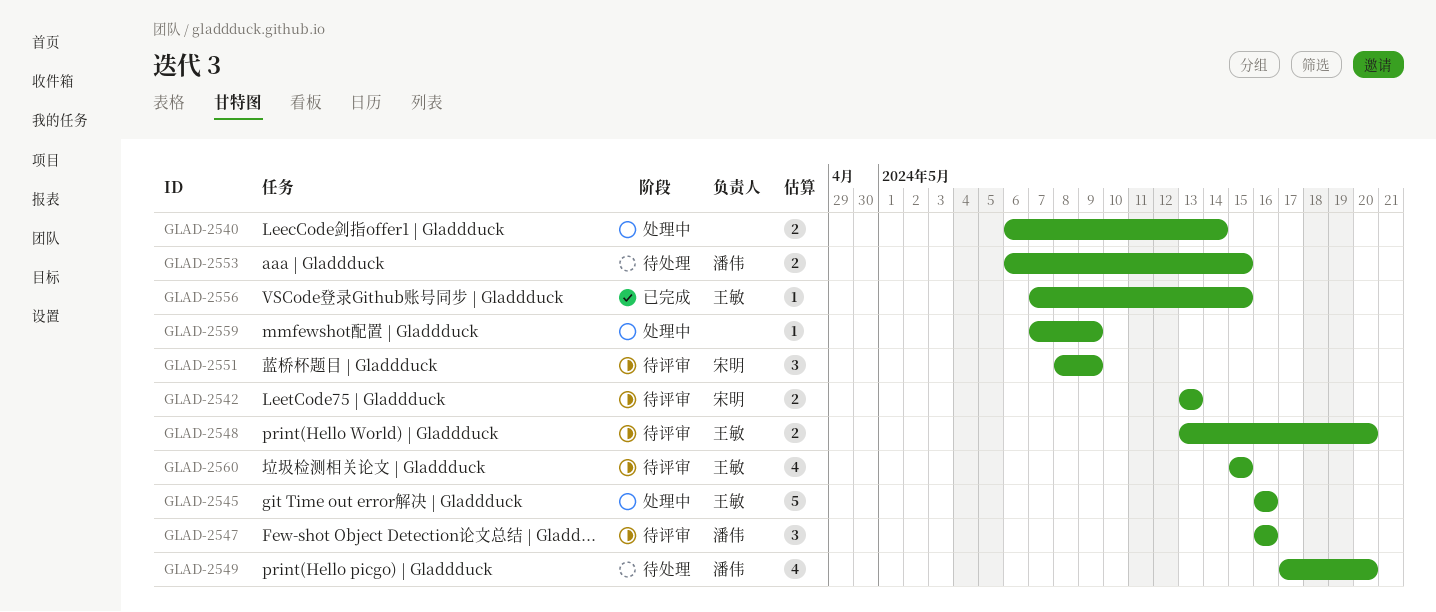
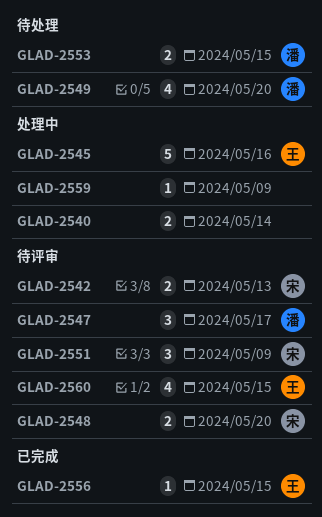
GLAD-2547, due: May 16 -> May 17
GLAD-2548, owner: 王敏 -> 宋明

